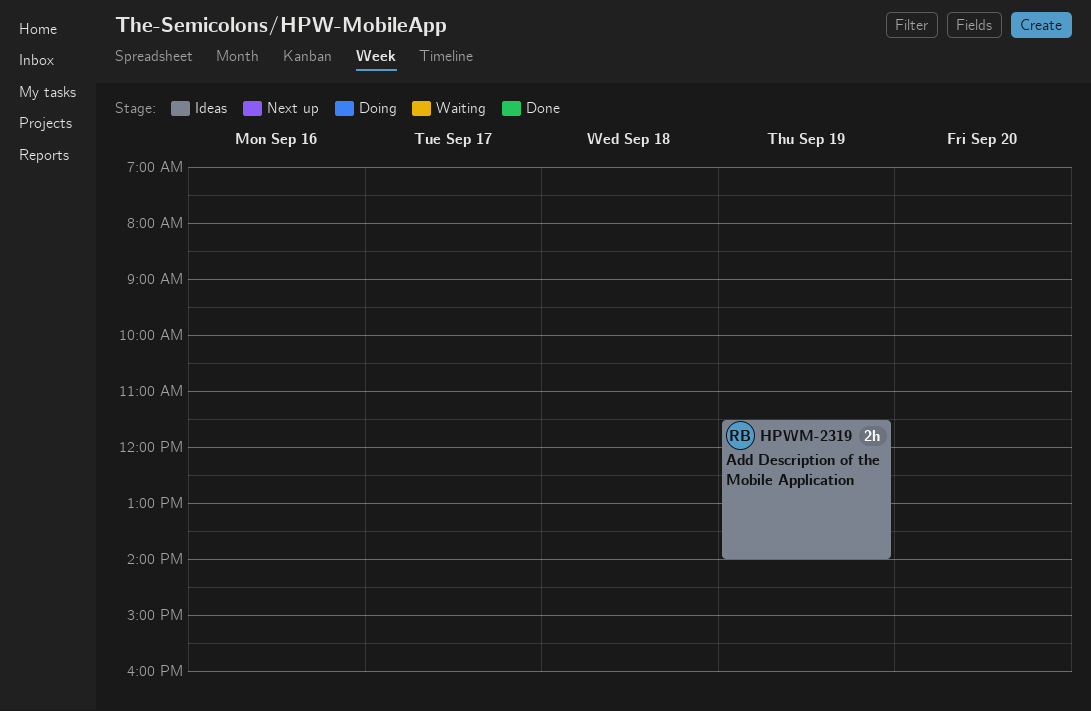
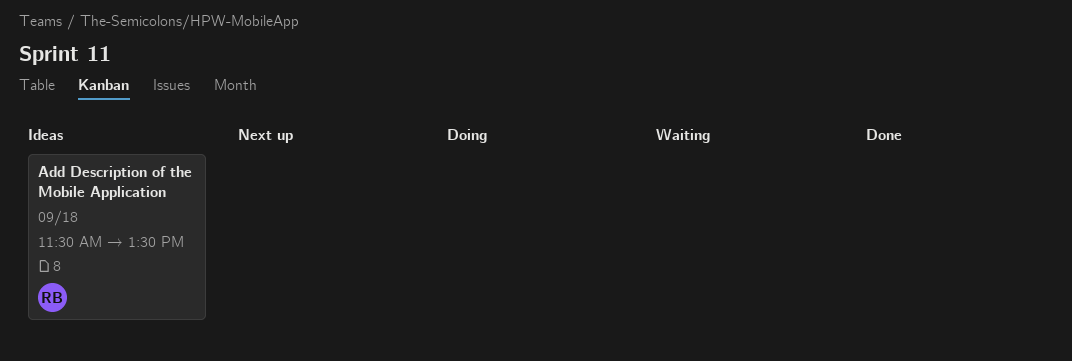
Add Description of the Mobile Application, day: Sep 19 -> Sep 18
Add Description of the Mobile Application, ends: 14:00 -> 13:30

